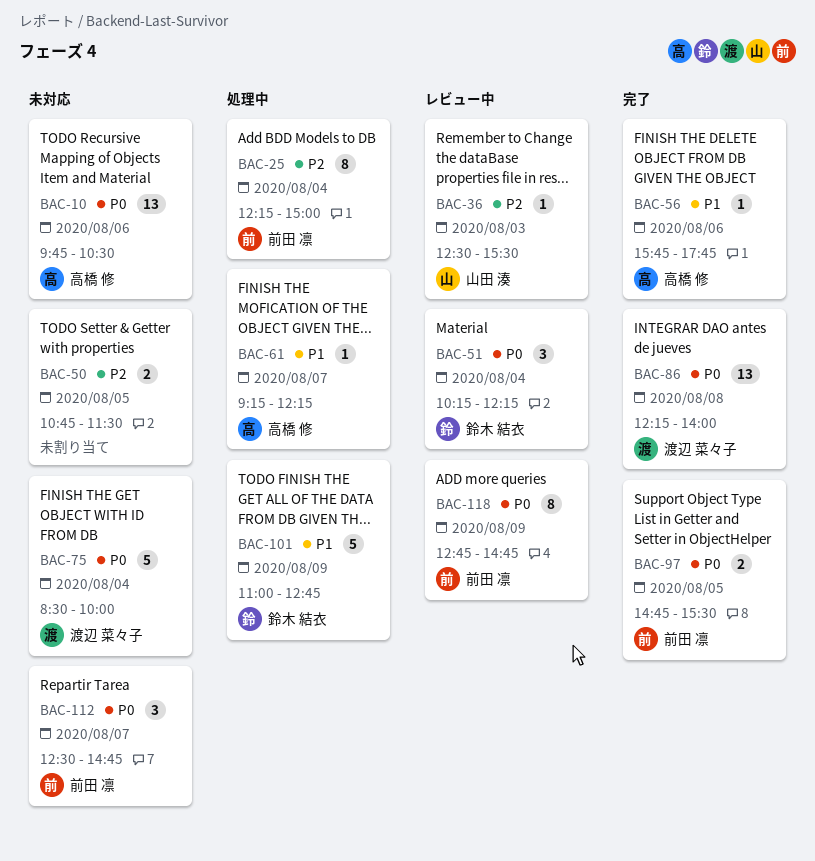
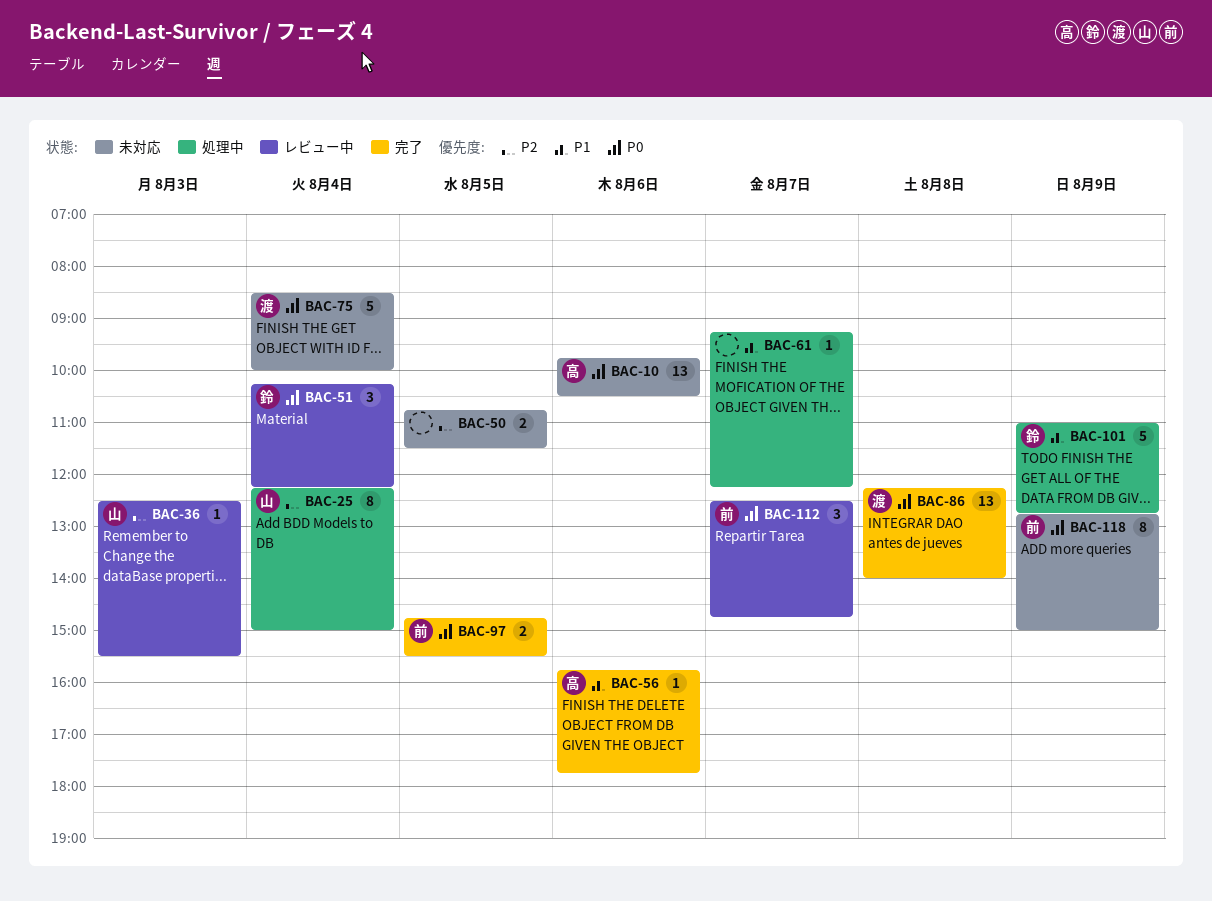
BAC-25, owner: 前田 凛 -> 山田 湊
BAC-61, owner: 高橋 修 -> none
BAC-112, status: 未対応 -> レビュー中
BAC-118, status: レビュー中 -> 未対応
BAC-118, ends: 14:45 -> 15:00

